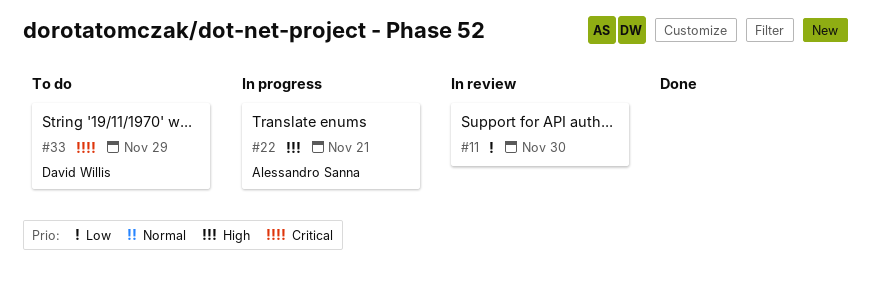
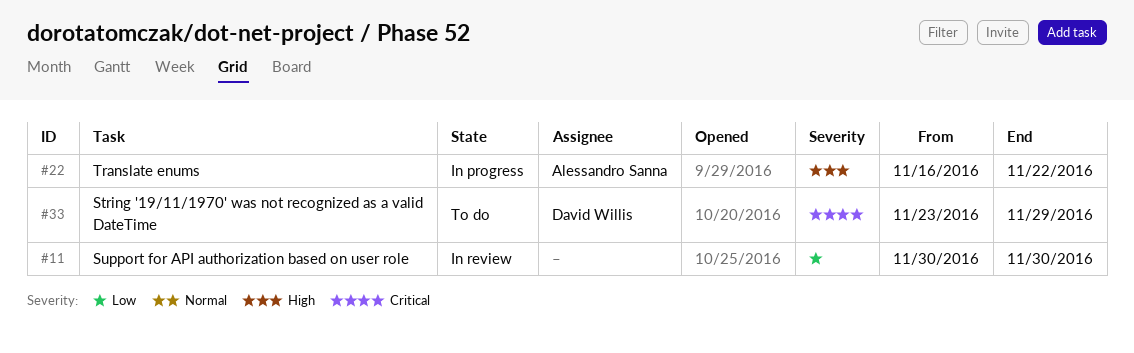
#22, due: Nov 21 -> Nov 22

